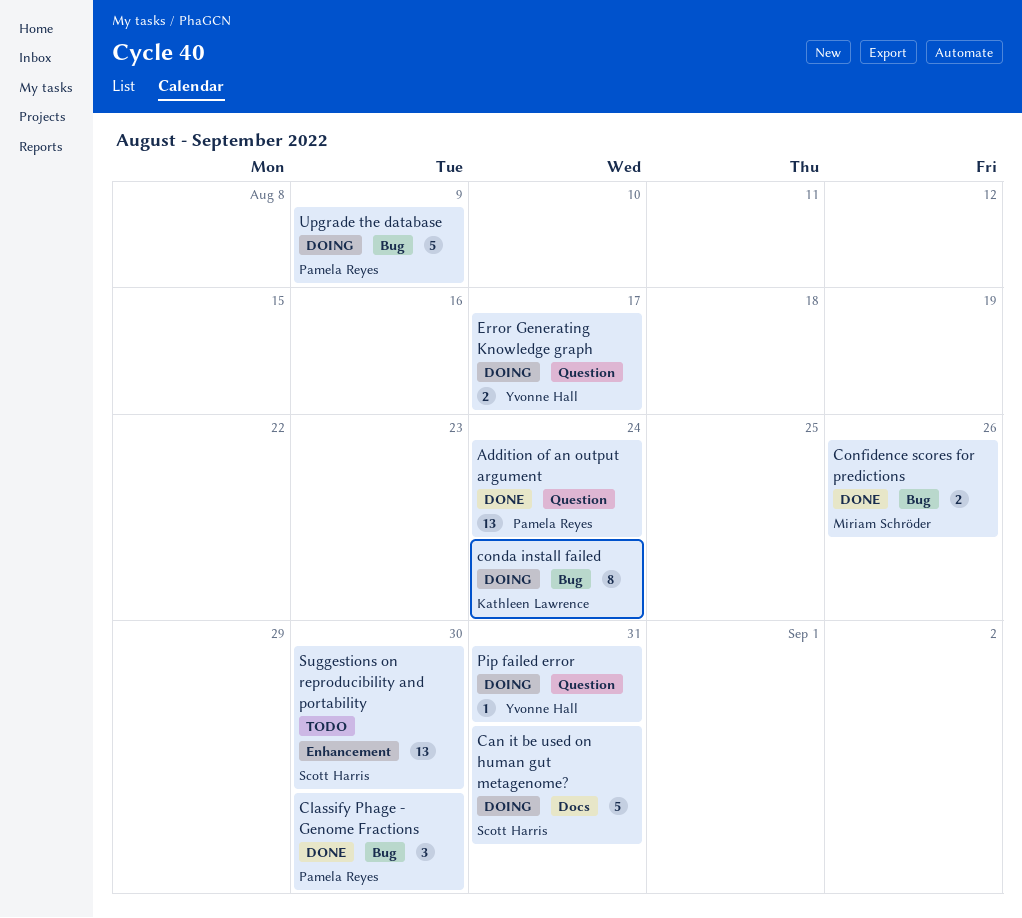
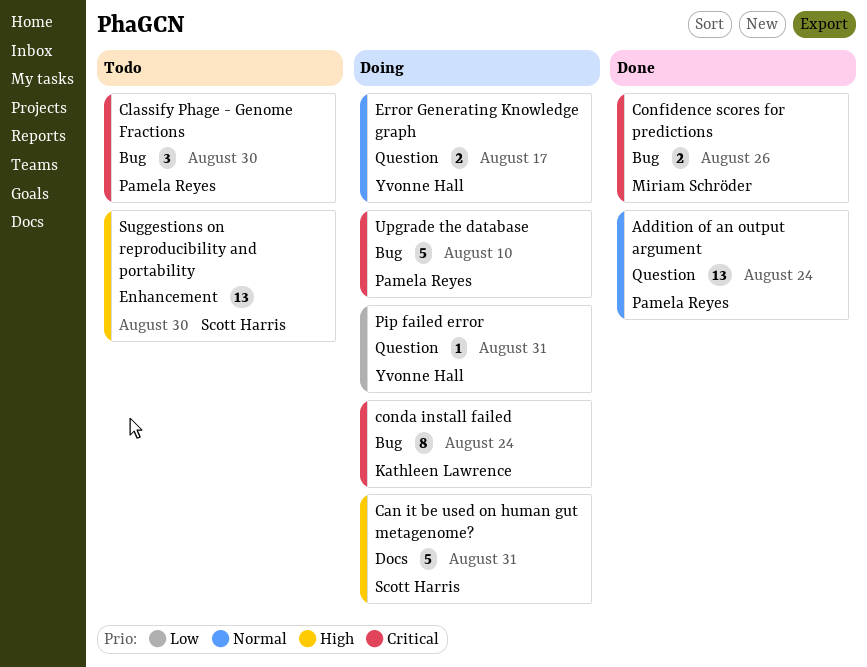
Classify Phage - Genome Fractions, status: Done -> Todo
Upgrade the database, due: Aug 9 -> Aug 10

